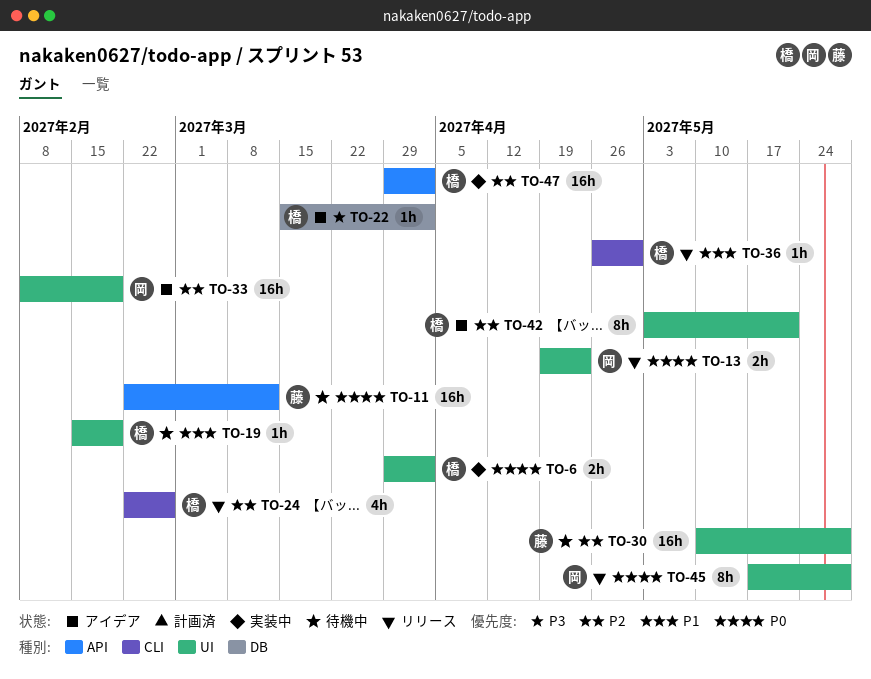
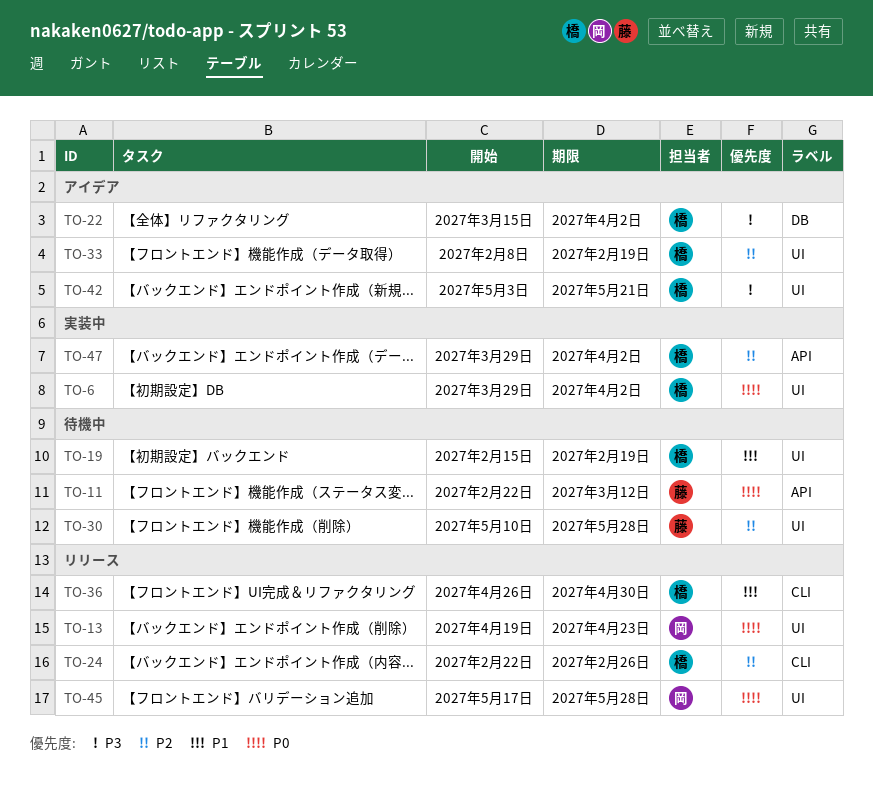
TO-33, owner: 岡 -> 橋
TO-42, priority: P2 -> P3

